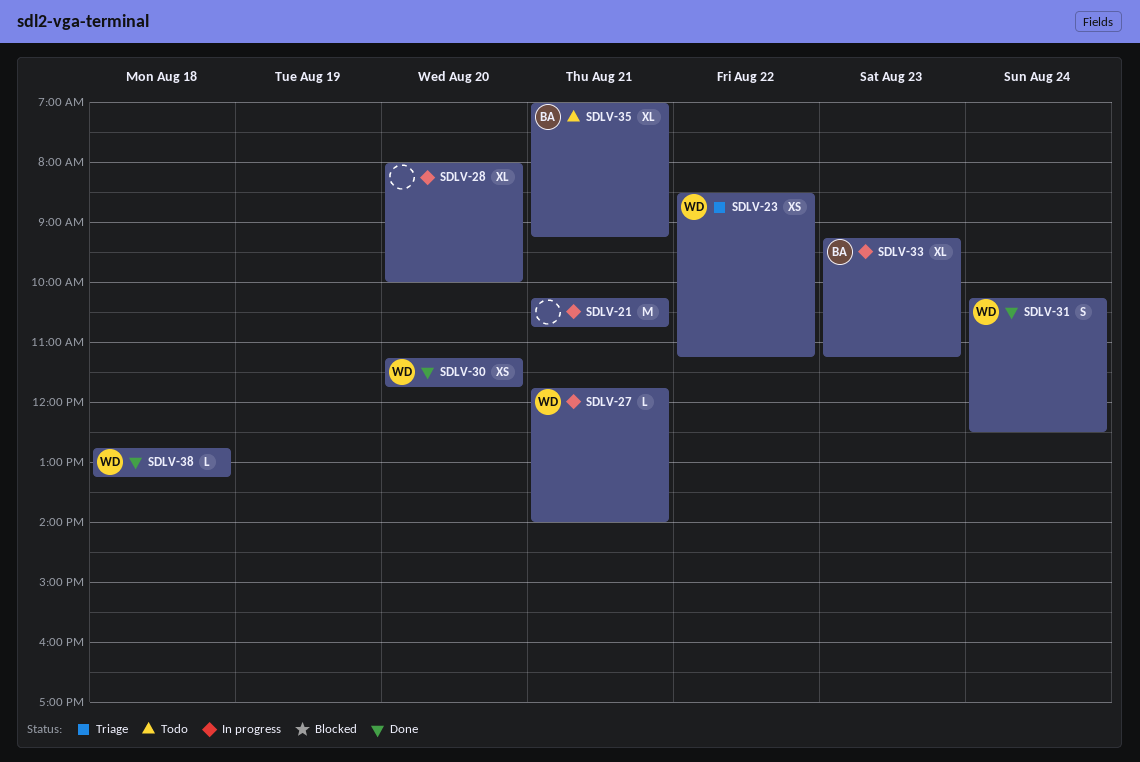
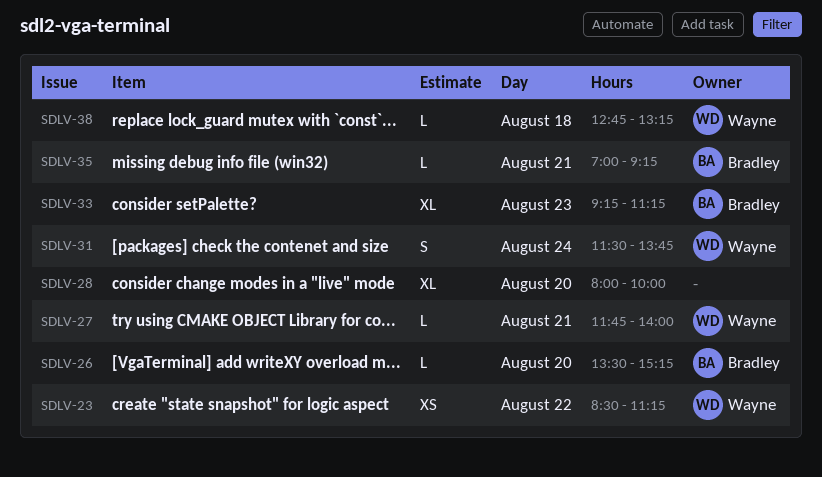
SDLV-21: present -> none
SDLV-26: none -> present
SDLV-30: present -> none
SDLV-31, begins: 10:15 -> 11:30
SDLV-31, ends: 12:30 -> 13:45
SDLV-35, estimate: XL -> L

